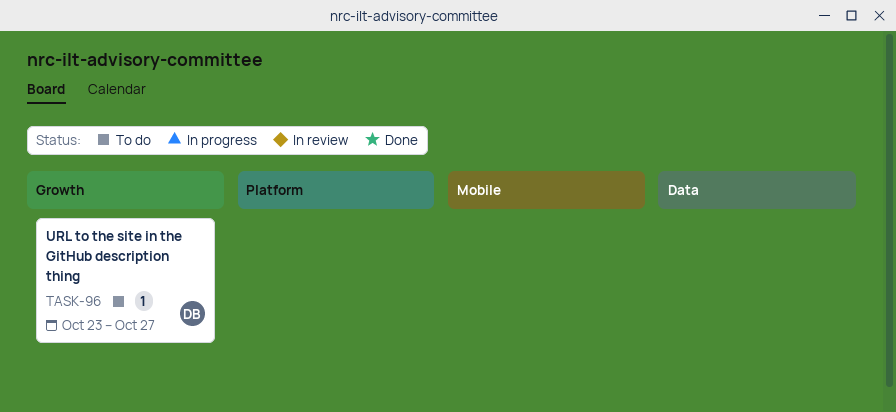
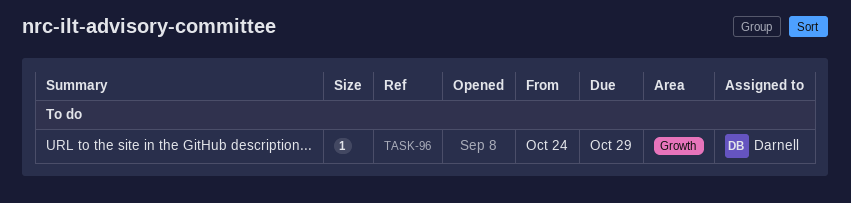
TASK-96, start: Oct 23 -> Oct 24
TASK-96, due: Oct 27 -> Oct 29

